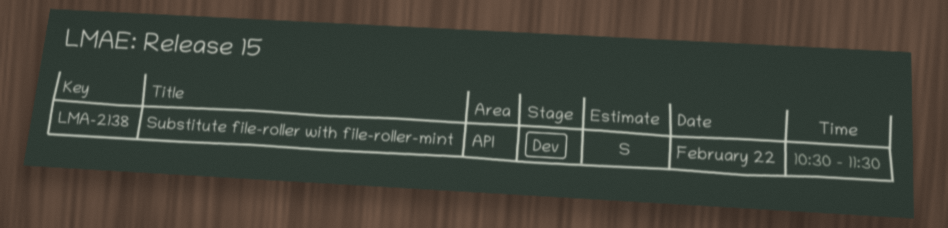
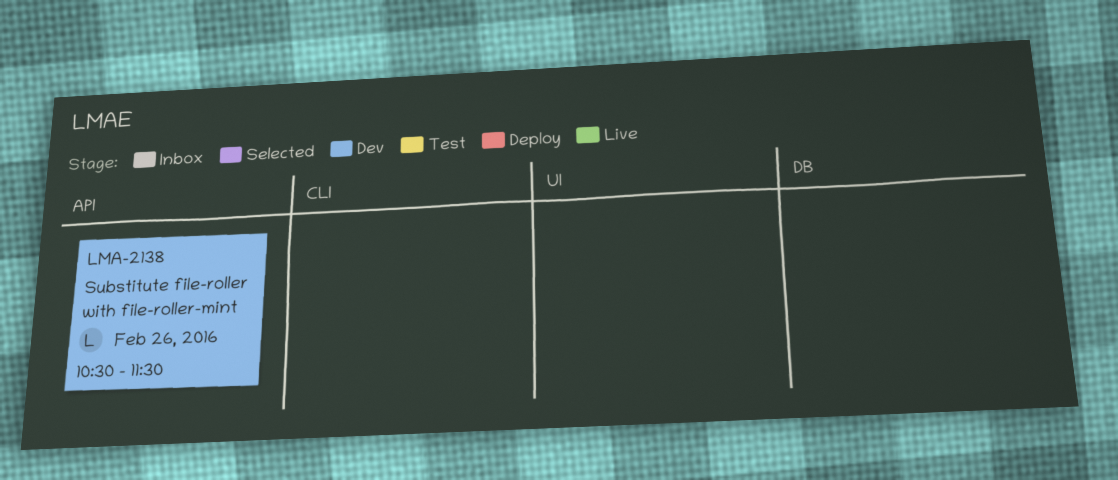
LMA-2138, estimate: S -> L
LMA-2138, day: Feb 22 -> Feb 26

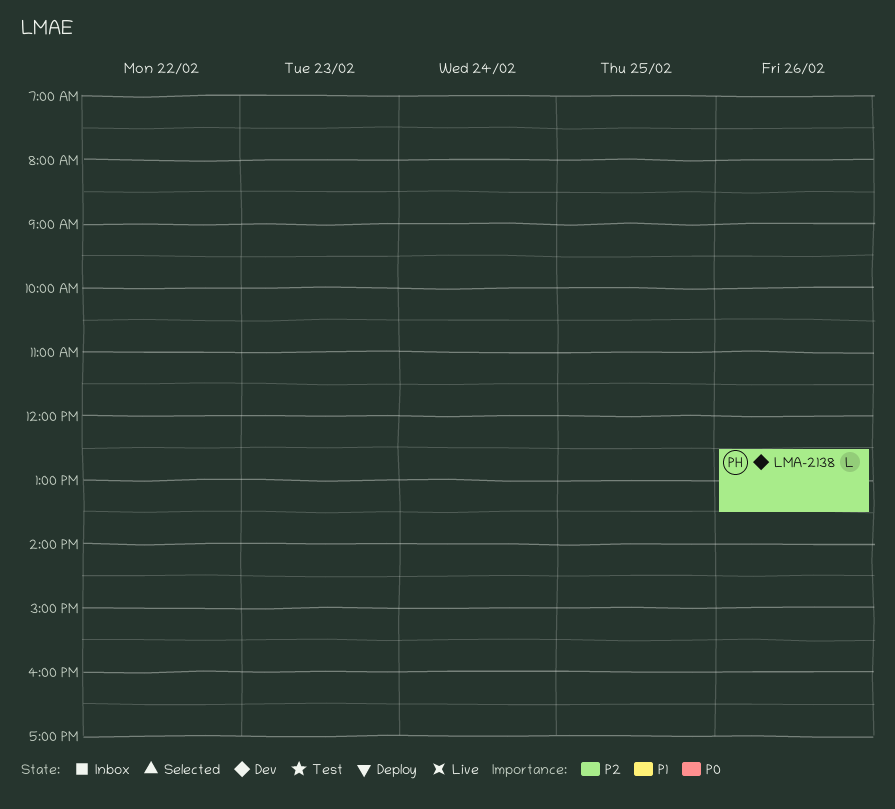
LMA-2138, begins: 10:30 -> 12:30
LMA-2138, ends: 11:30 -> 13:30

